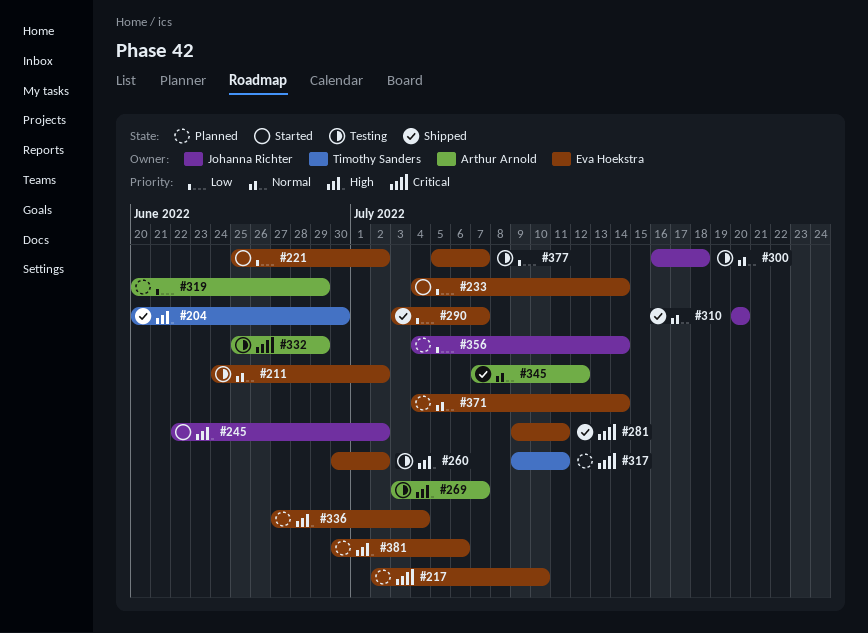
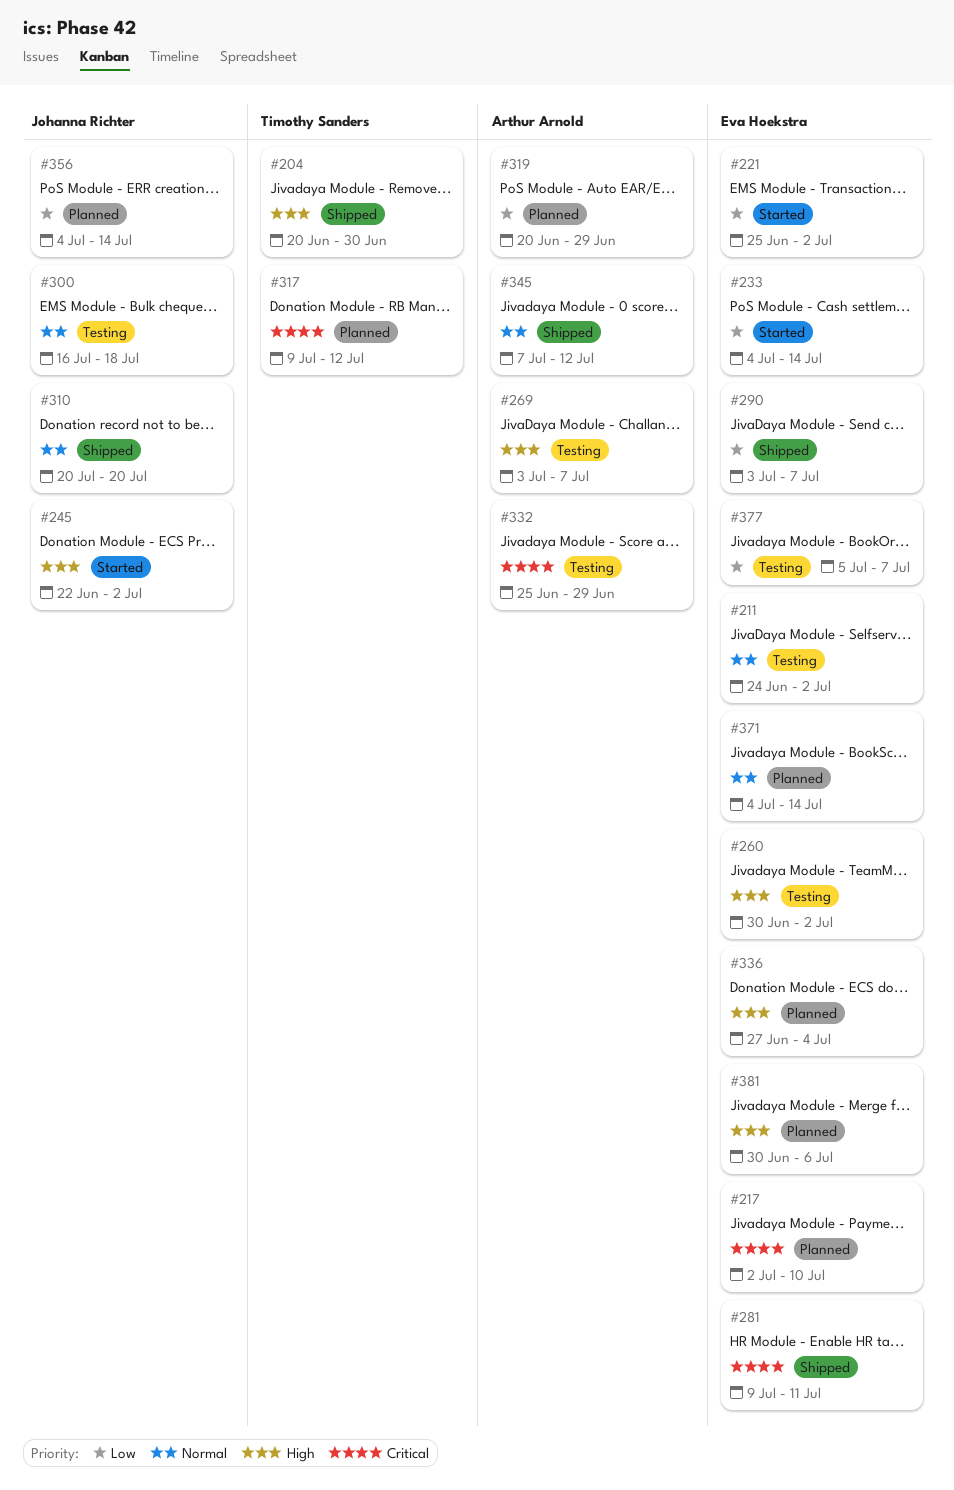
#317, due: Jul 11 -> Jul 12

